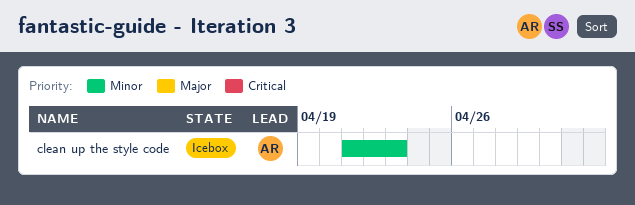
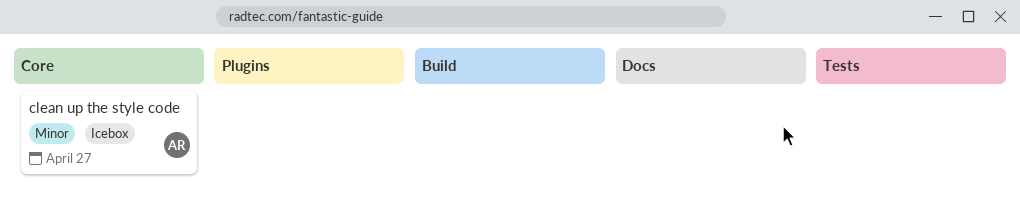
clean up the style code, due: Apr 23 -> Apr 27

